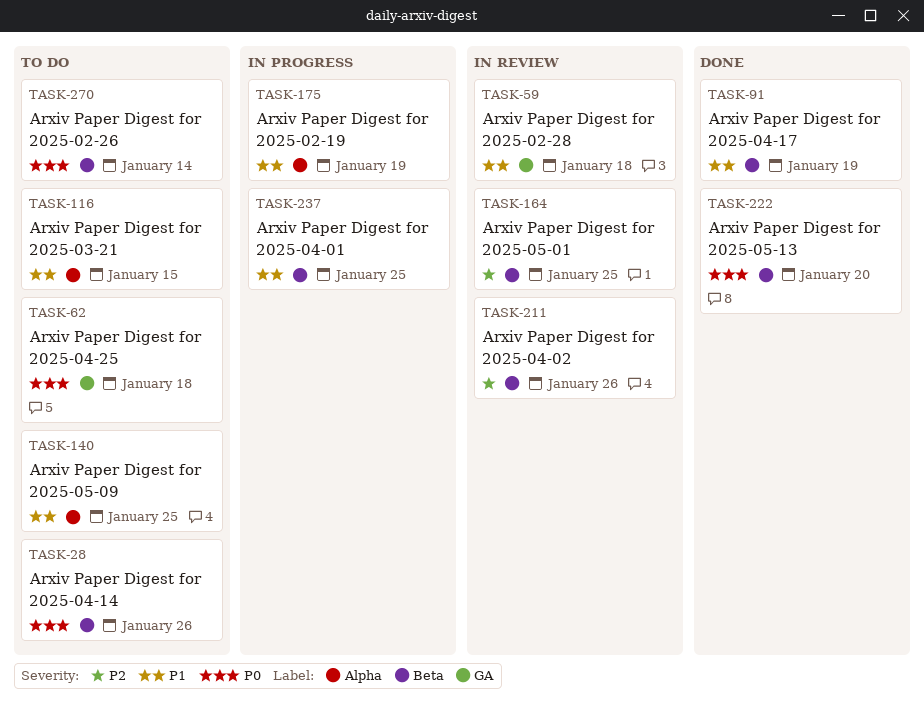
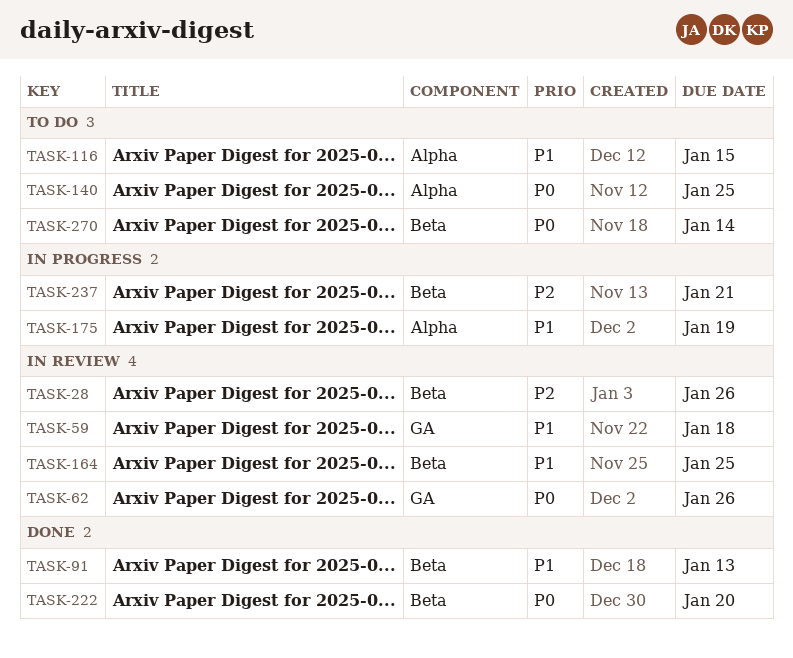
TASK-28, status: To do -> In review
TASK-28, priority: P0 -> P2
TASK-62, status: To do -> In review
TASK-62, due: Jan 18 -> Jan 26
TASK-91, due: Jan 19 -> Jan 13
TASK-140, priority: P1 -> P0
TASK-164, priority: P2 -> P1
TASK-211: present -> none
TASK-237, priority: P1 -> P2
TASK-237, due: Jan 25 -> Jan 21

